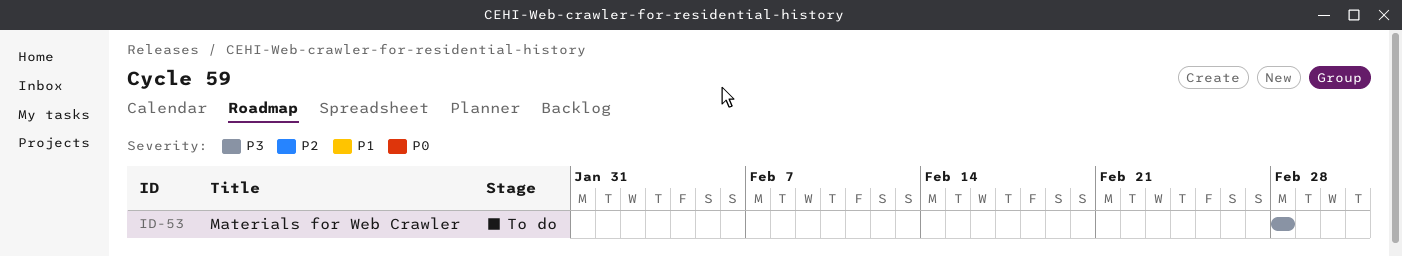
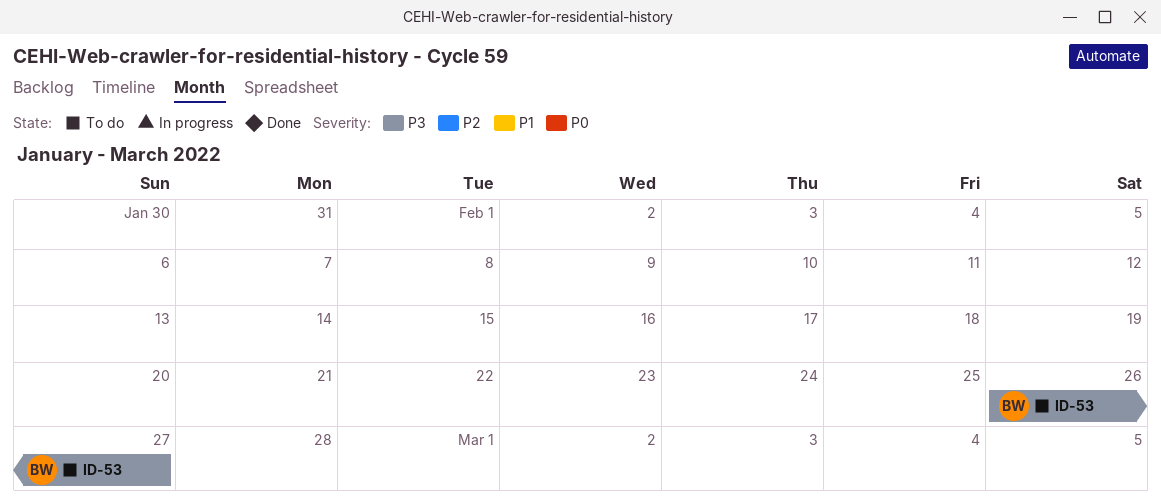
ID-53, start: Feb 28 -> Feb 26
ID-53, due: Feb 28 -> Feb 27

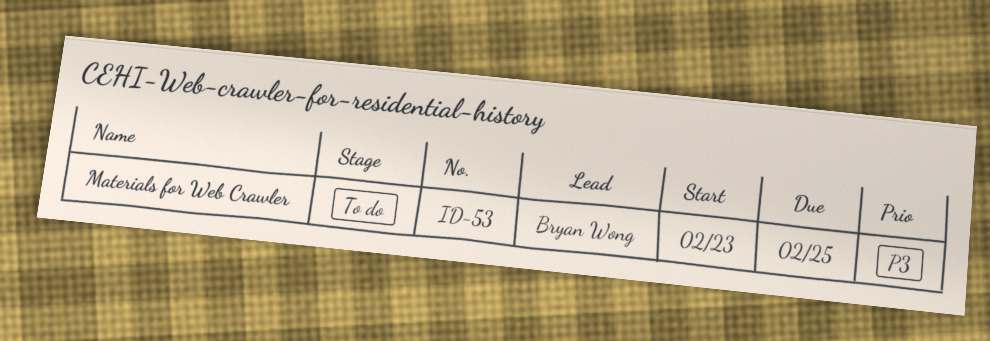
ID-53, start: Feb 26 -> Feb 23
ID-53, due: Feb 27 -> Feb 25

